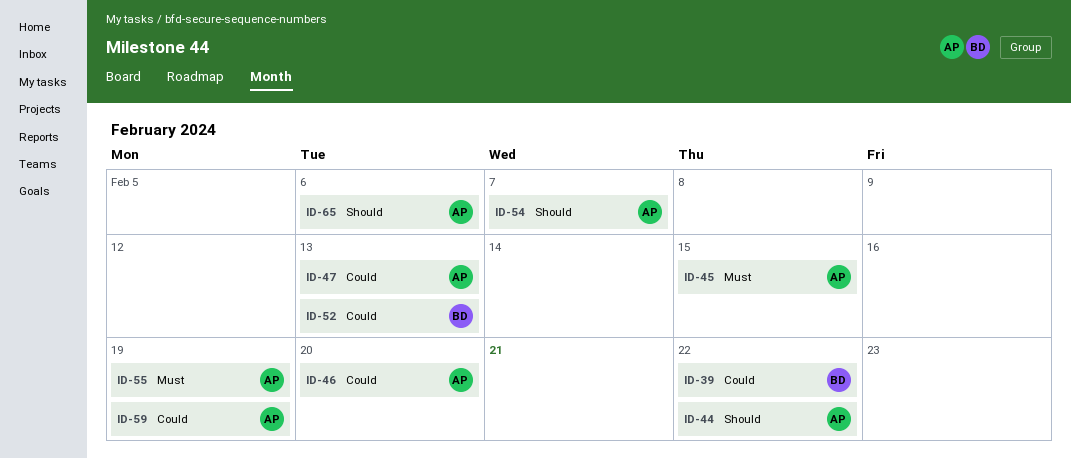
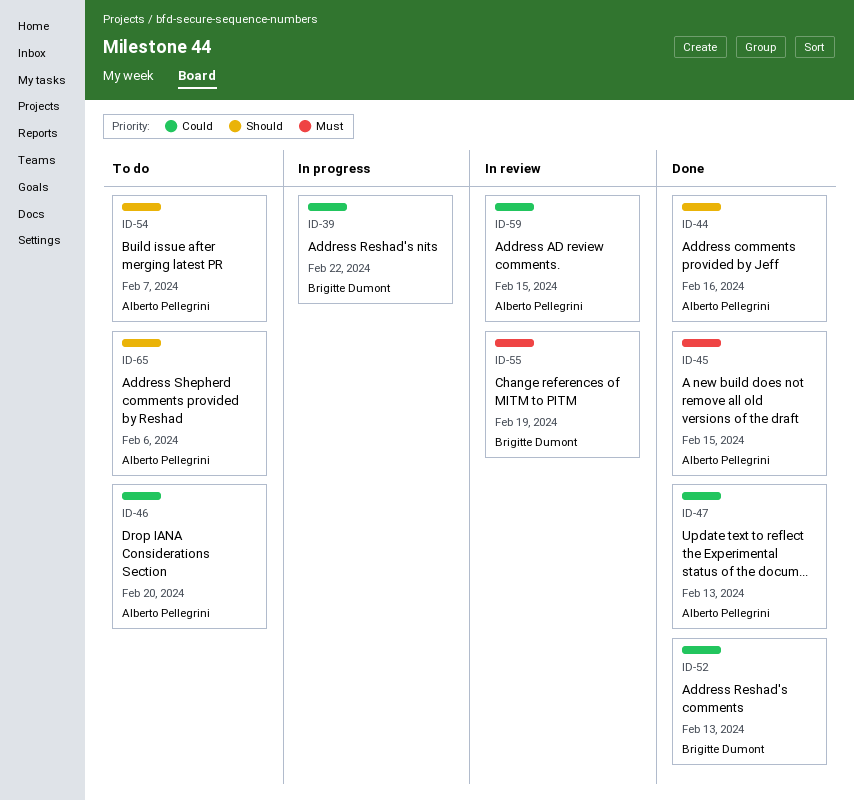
ID-44, due: Feb 22 -> Feb 16
ID-55, owner: Alberto Pellegrini -> Brigitte Dumont
ID-59, due: Feb 19 -> Feb 15

